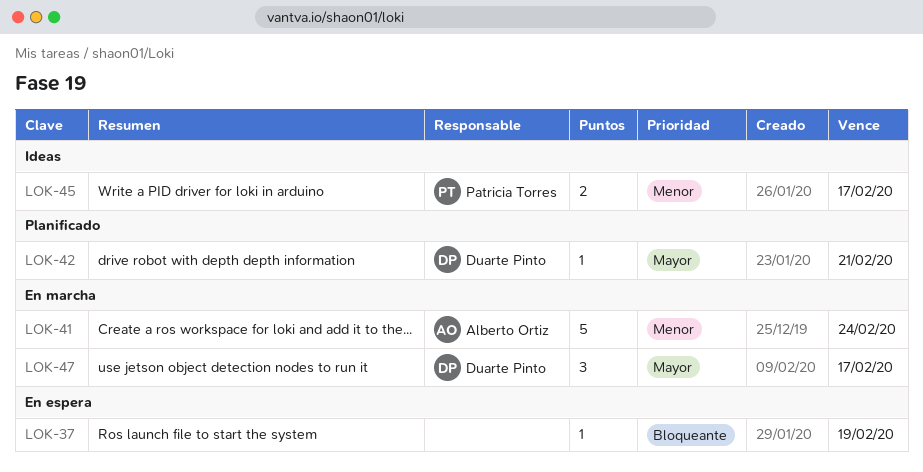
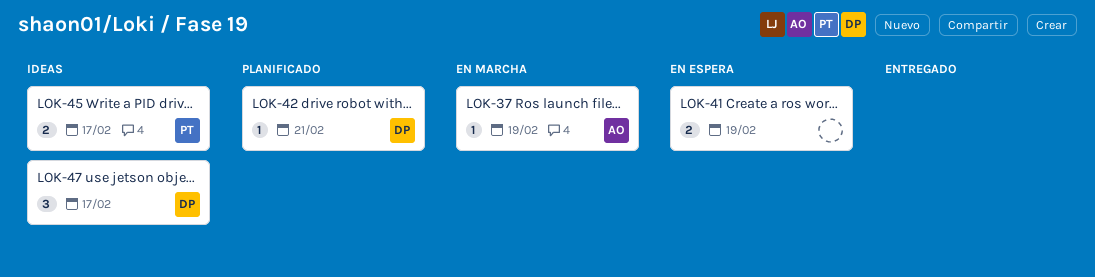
LOK-37, status: En espera -> En marcha
LOK-37, owner: none -> Alberto Ortiz
LOK-41, status: En marcha -> En espera
LOK-41, owner: Alberto Ortiz -> none
LOK-41, estimate: 5 -> 2
LOK-41, due: Feb 24 -> Feb 19
LOK-47, status: En marcha -> Ideas

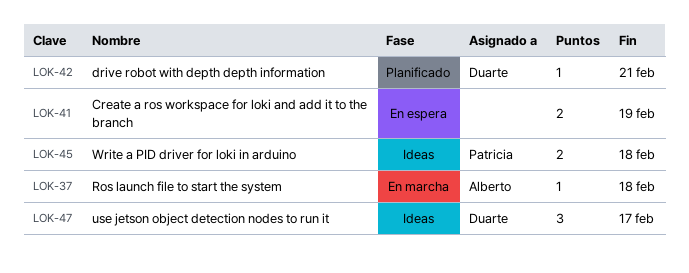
LOK-37, due: Feb 19 -> Feb 18
LOK-45, due: Feb 17 -> Feb 18

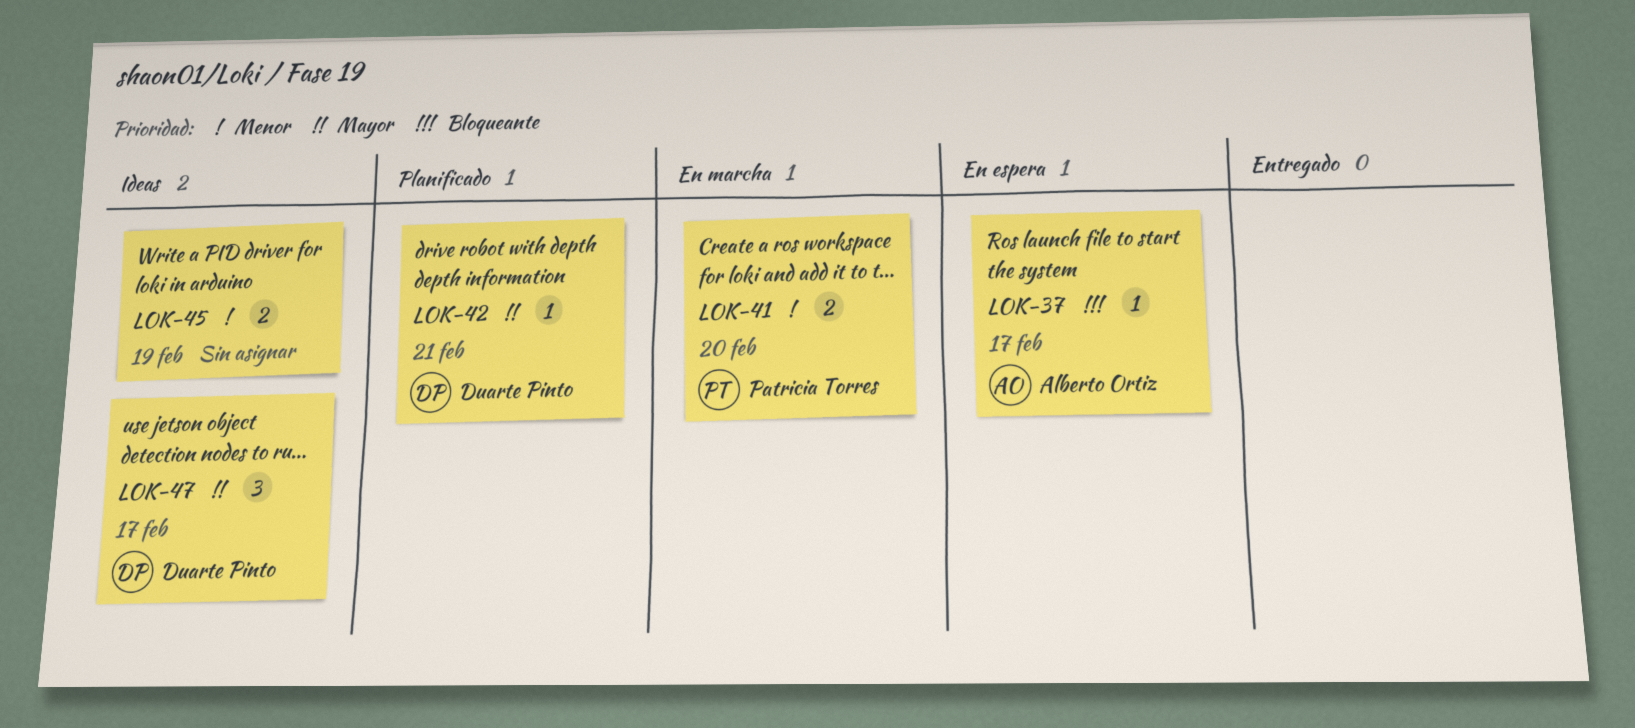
LOK-37, status: En marcha -> En espera
LOK-37, due: Feb 18 -> Feb 17
LOK-41, status: En espera -> En marcha
LOK-41, owner: none -> Patricia Torres
LOK-41, due: Feb 19 -> Feb 20
LOK-45, owner: Patricia Torres -> none
LOK-45, due: Feb 18 -> Feb 19

